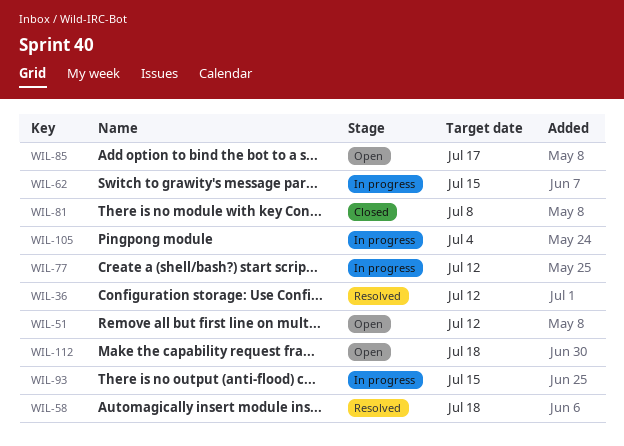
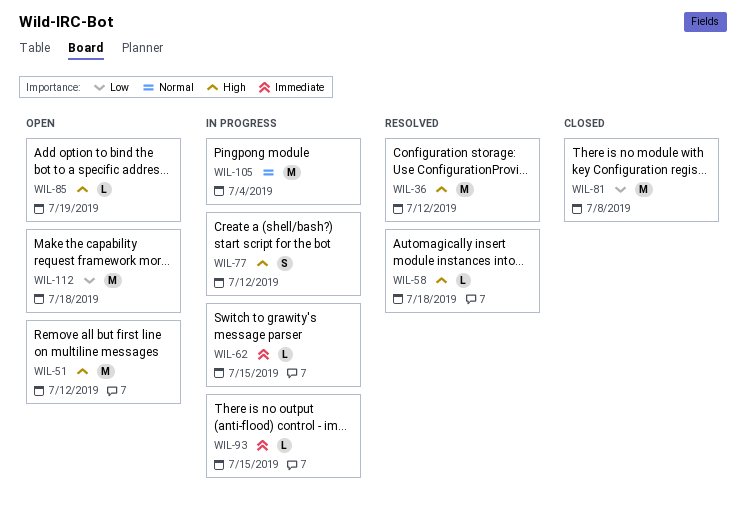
WIL-85, due: Jul 17 -> Jul 19

